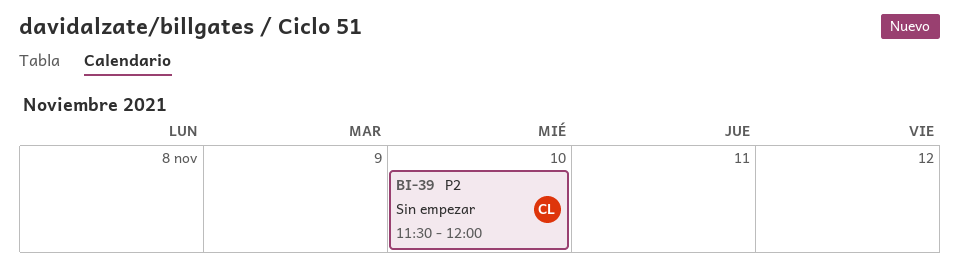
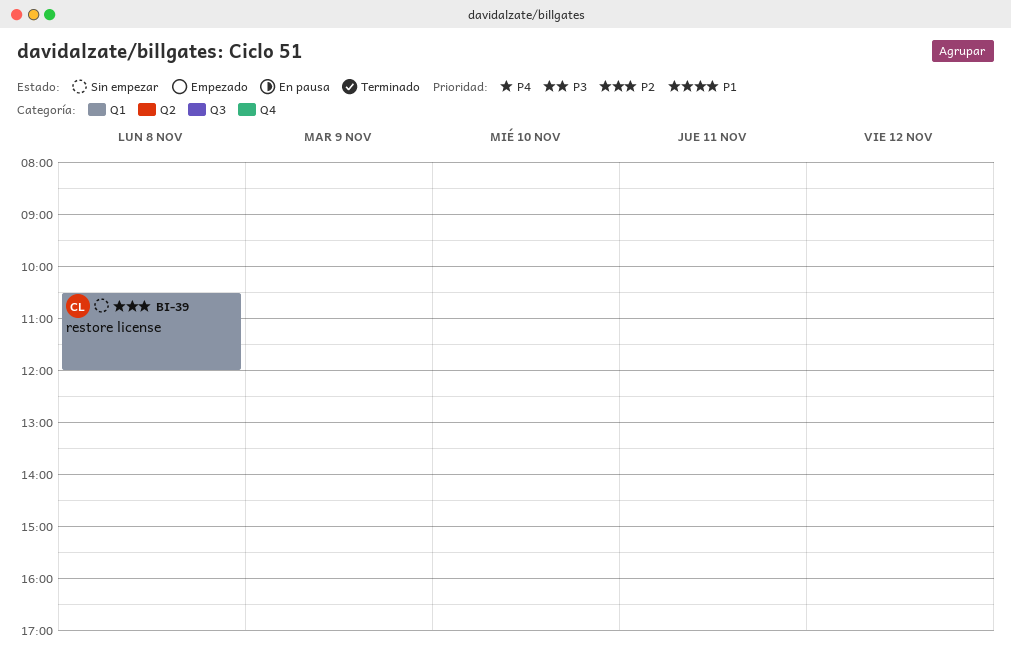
BI-39, day: Nov 10 -> Nov 8
BI-39, begins: 11:30 -> 10:30

